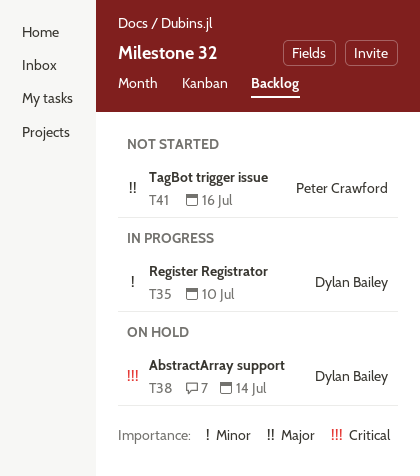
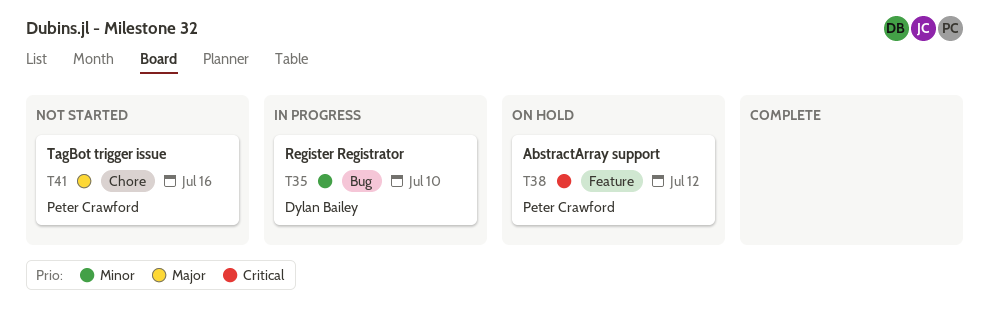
T38, owner: Dylan Bailey -> Peter Crawford
T38, due: Jul 14 -> Jul 12

